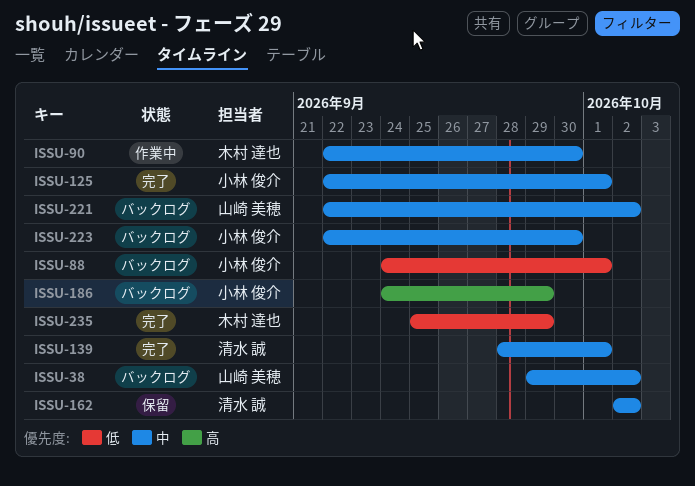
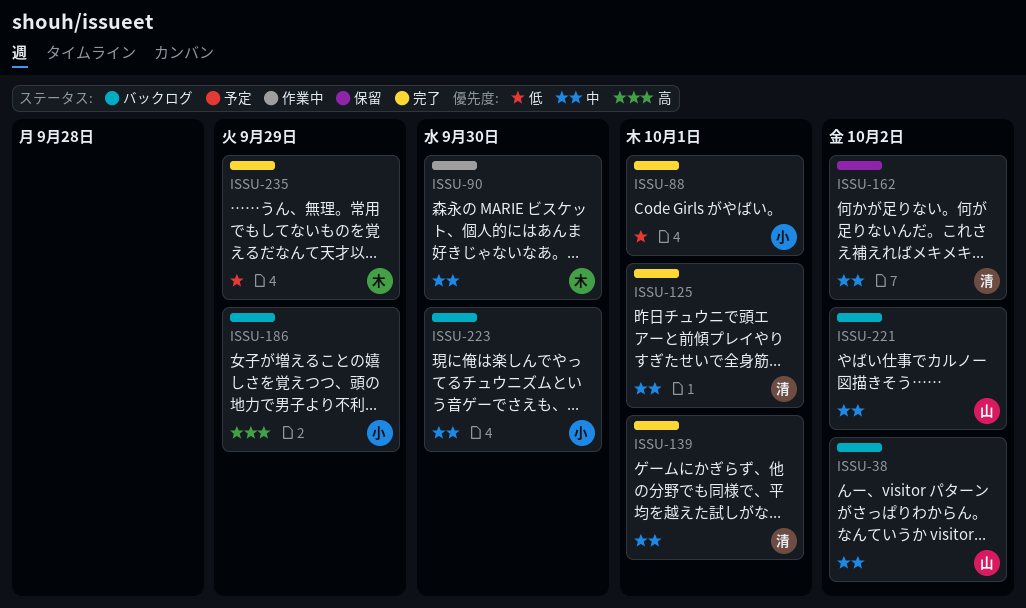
ISSU-88, status: バックログ -> 完了
ISSU-125, owner: 小林 俊介 -> 清水 誠

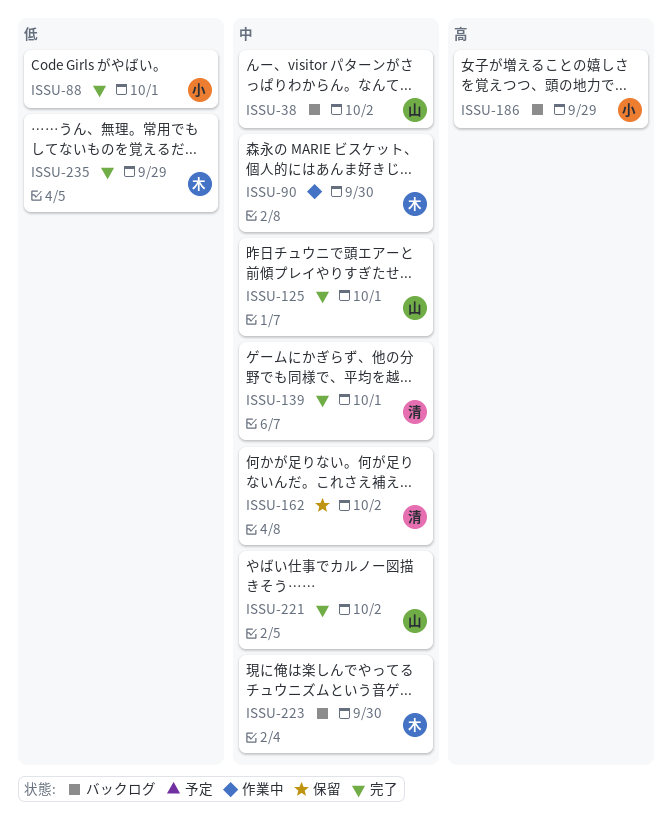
ISSU-125, owner: 清 -> 山
ISSU-221, status: バックログ -> 完了
ISSU-223, owner: 小 -> 木

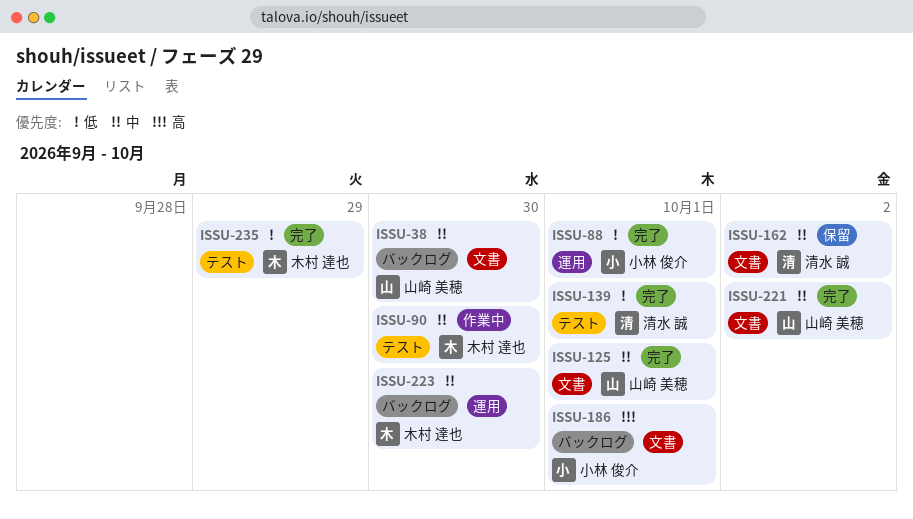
ISSU-38, due: Oct 2 -> Sep 30
ISSU-139, priority: 中 -> 低
ISSU-186, due: Sep 29 -> Oct 1

